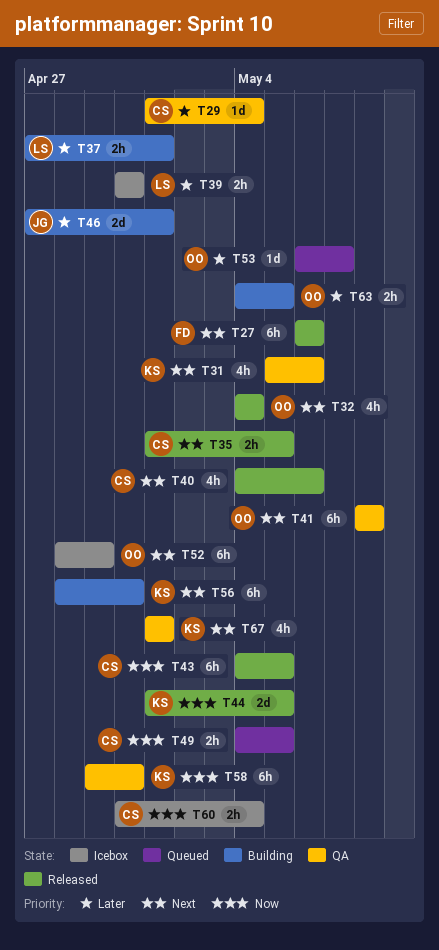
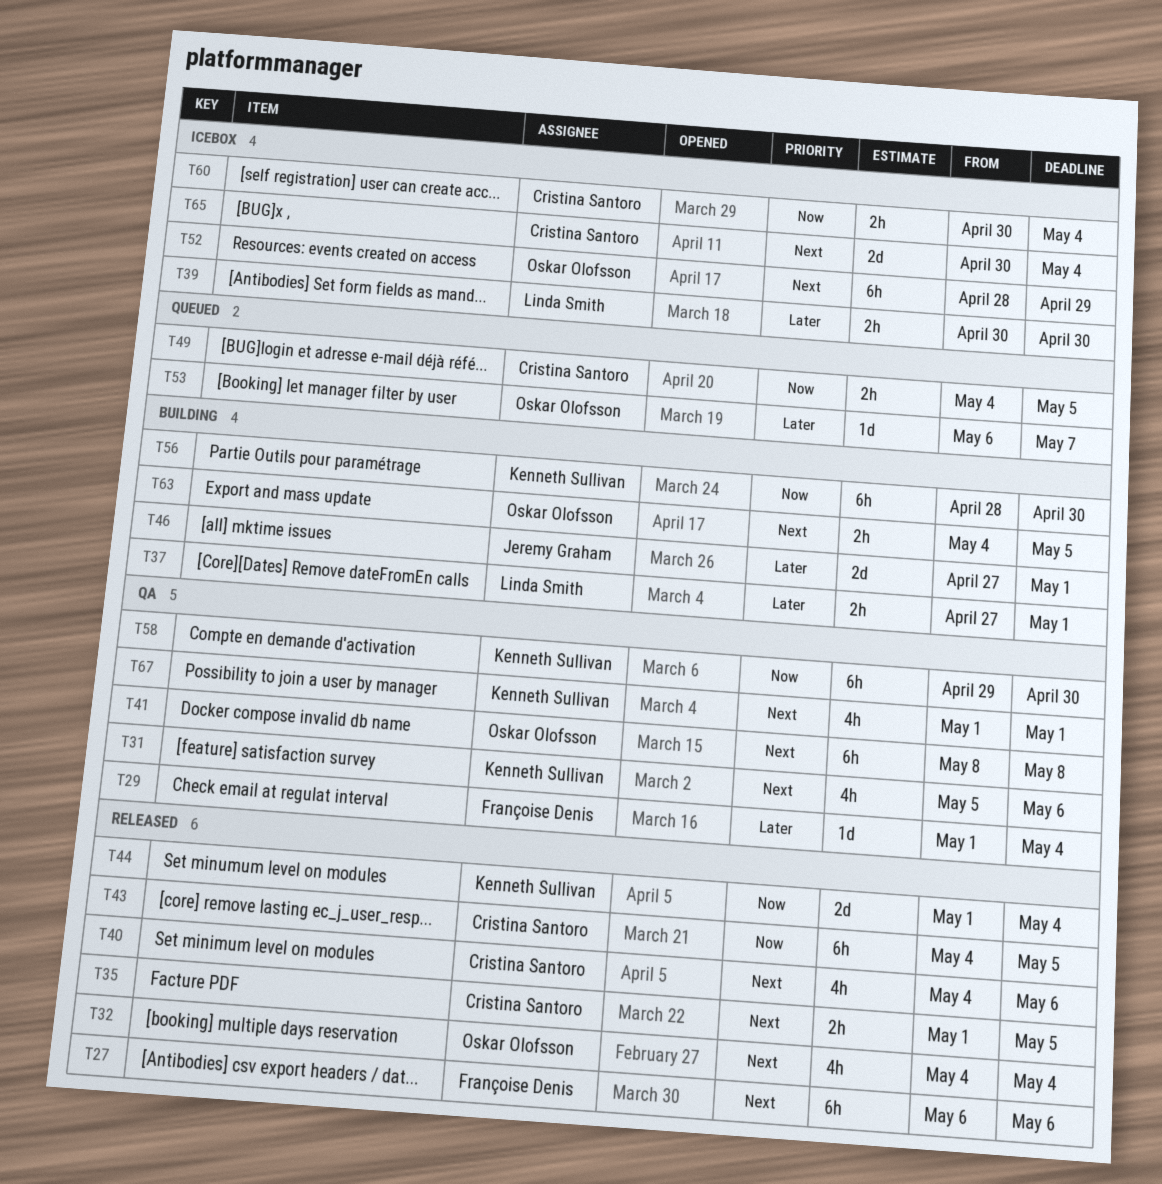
T29, owner: Cristina Santoro -> Françoise Denis
T44, due: May 5 -> May 4
T56, priority: Next -> Now
T63, priority: Later -> Next
T65: none -> present

